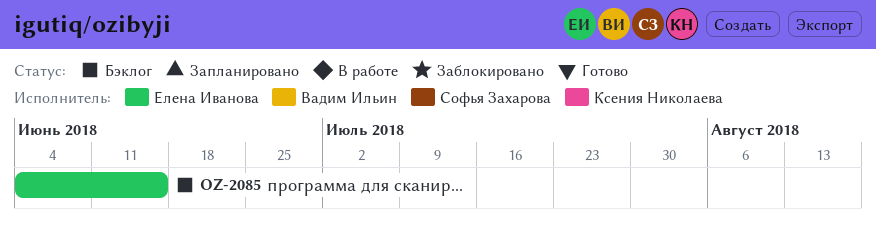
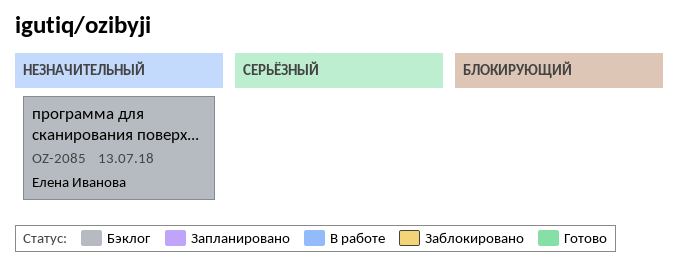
OZ-2085, due: Jun 15 -> Jul 13

